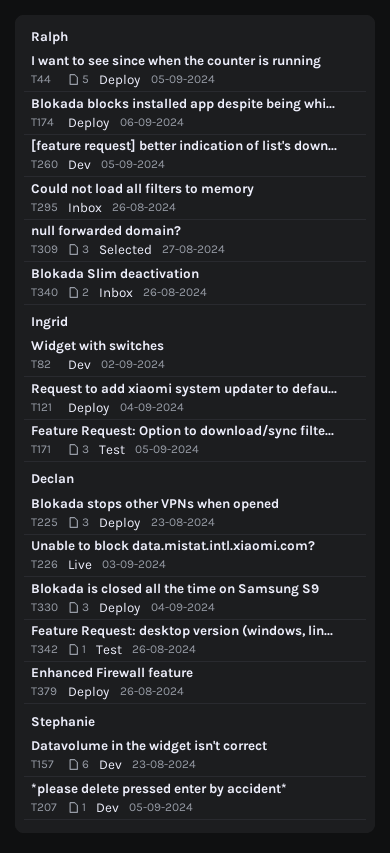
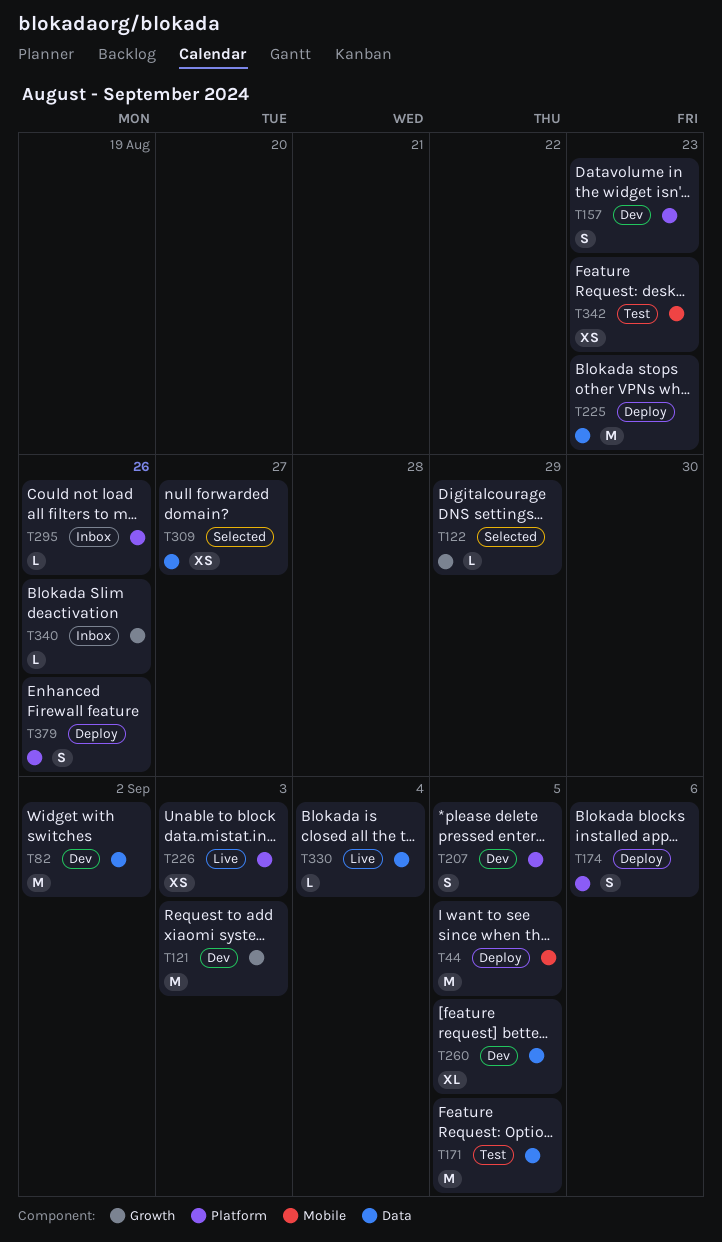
T121, status: Deploy -> Dev
T121, due: Sep 4 -> Sep 3
T122: none -> present
T330, status: Deploy -> Live
T342, due: Aug 26 -> Aug 23

